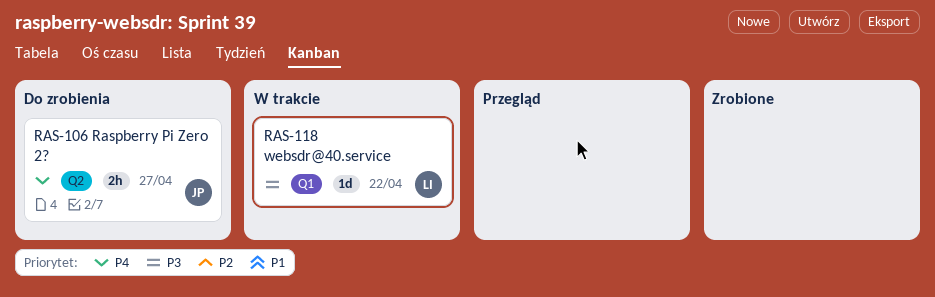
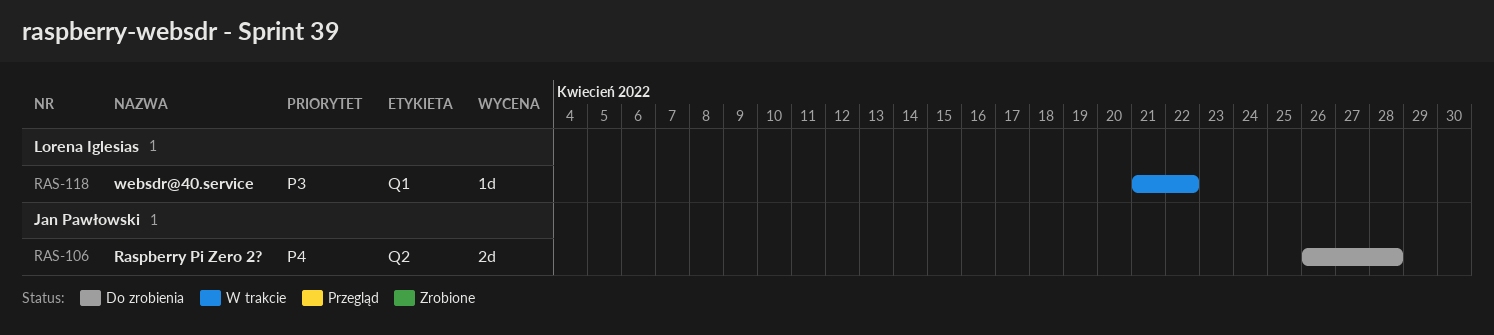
RAS-106, estimate: 2h -> 2d
RAS-106, due: Apr 27 -> Apr 28

